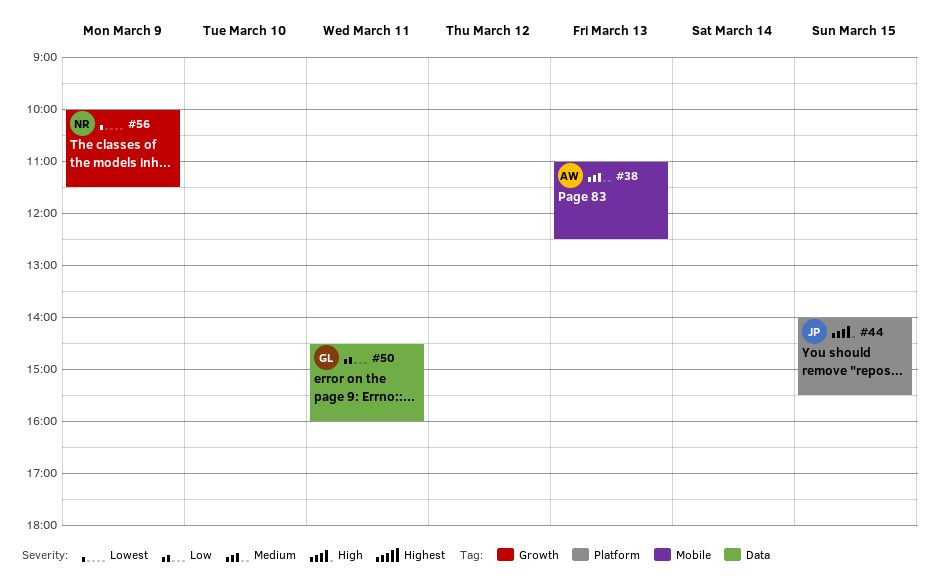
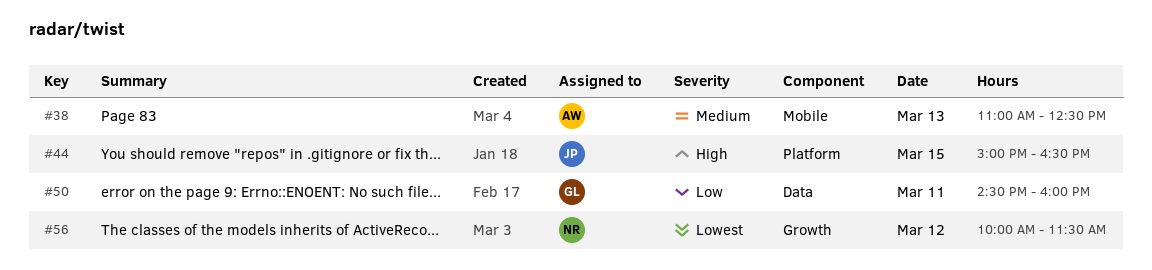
#44, begins: 14:00 -> 15:00
#44, ends: 15:30 -> 16:30
#56, day: Mar 9 -> Mar 12

